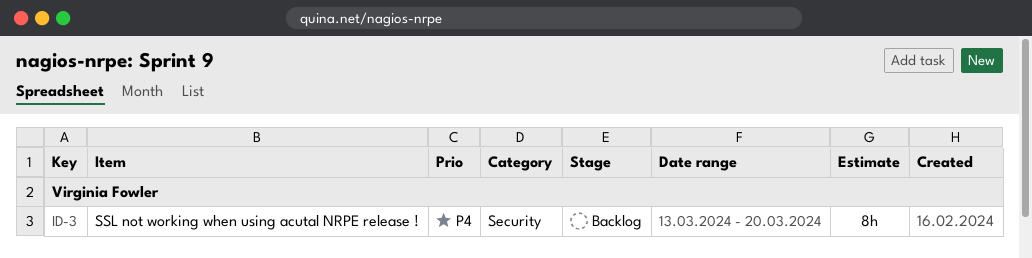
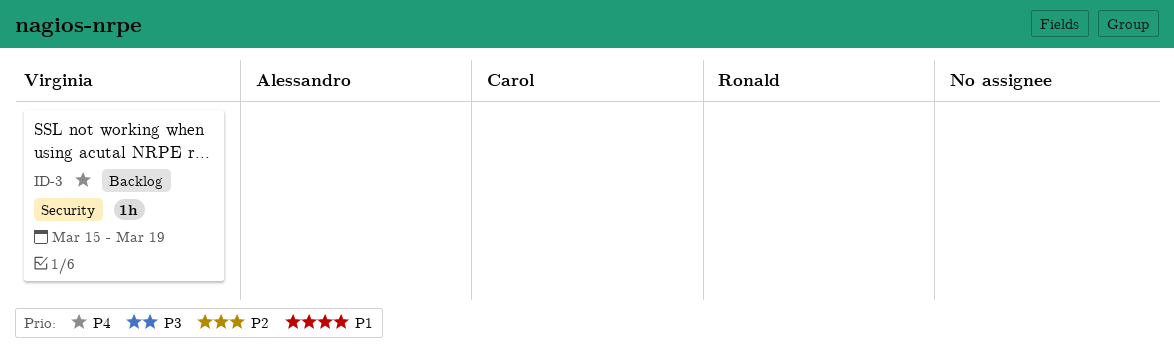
ID-3, estimate: 8h -> 1h
ID-3, start: Mar 13 -> Mar 15
ID-3, due: Mar 20 -> Mar 19

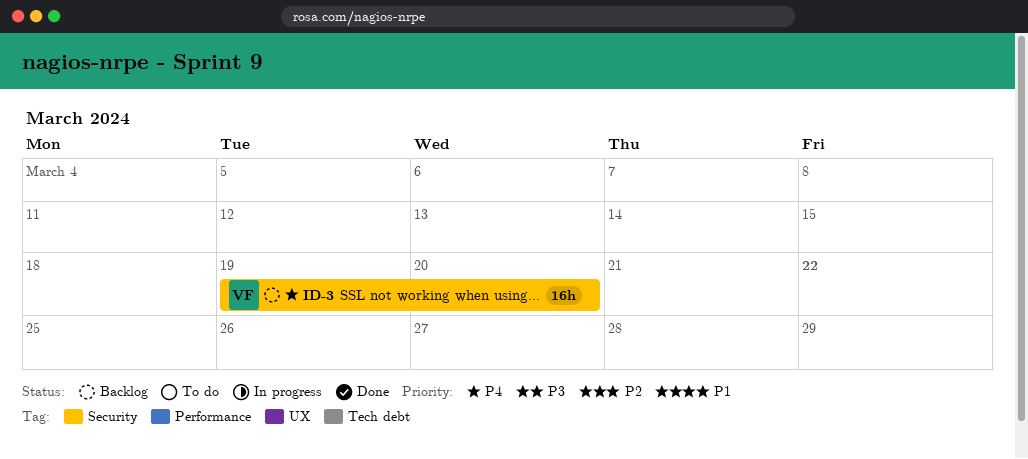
ID-3, estimate: 1h -> 16h
ID-3, start: Mar 15 -> Mar 19
ID-3, due: Mar 19 -> Mar 20

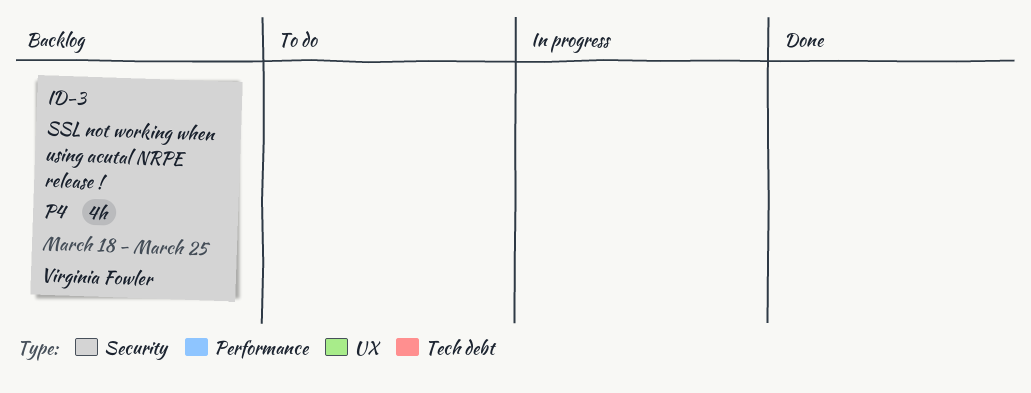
ID-3, estimate: 16h -> 4h
ID-3, start: Mar 19 -> Mar 18
ID-3, due: Mar 20 -> Mar 25

